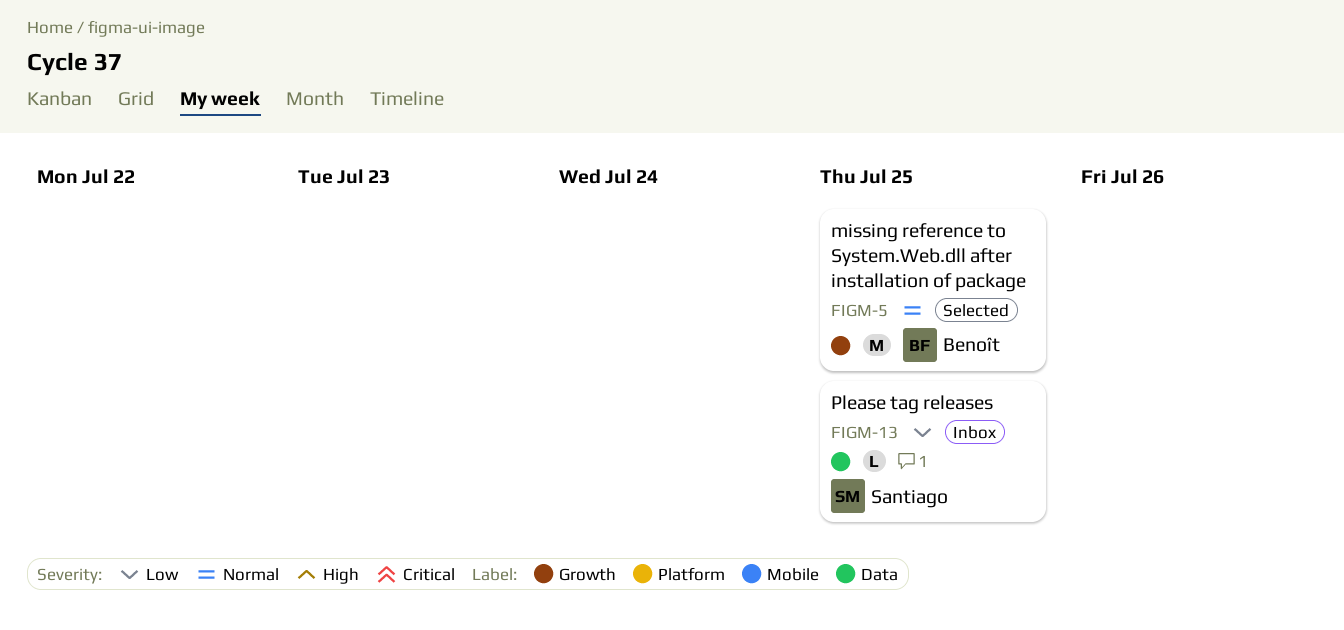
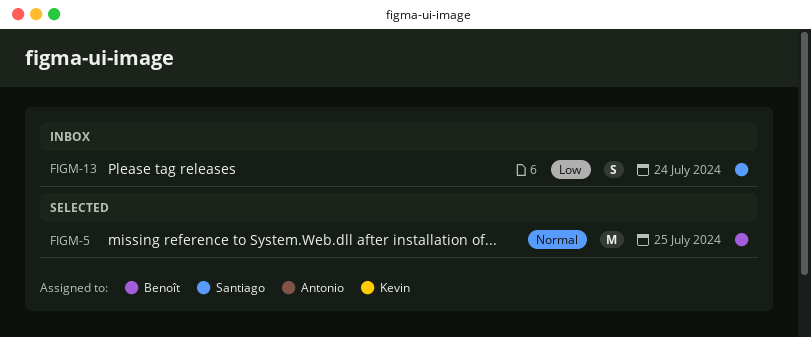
FIGM-13, estimate: L -> S
FIGM-13, due: Jul 25 -> Jul 24

